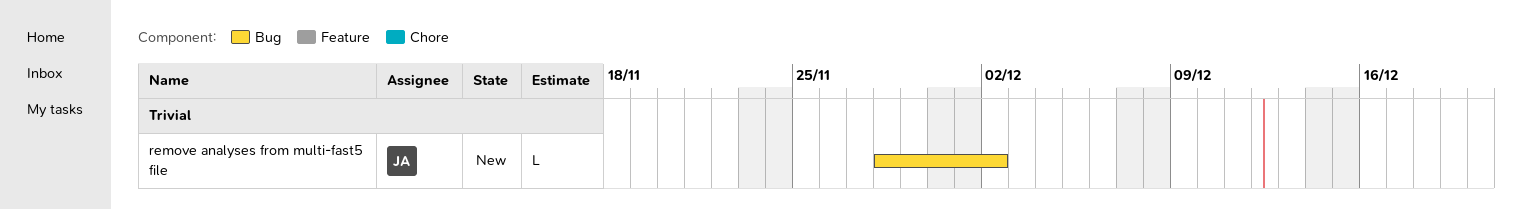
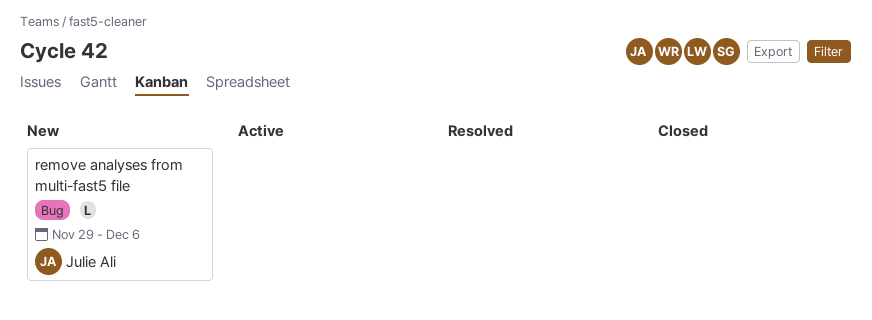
remove analyses from multi-fast5 file, start: Nov 28 -> Nov 29
remove analyses from multi-fast5 file, due: Dec 2 -> Dec 6

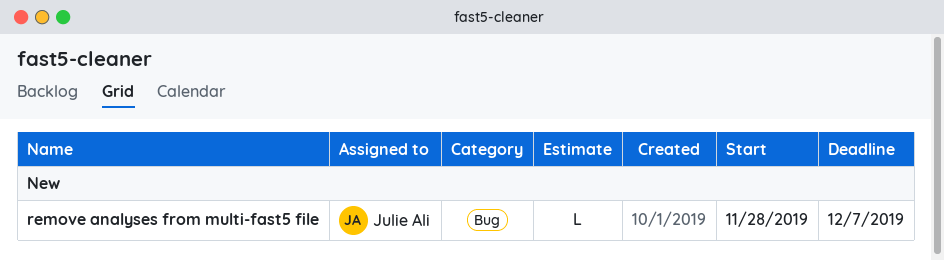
remove analyses from multi-fast5 file, start: Nov 29 -> Nov 28
remove analyses from multi-fast5 file, due: Dec 6 -> Dec 7

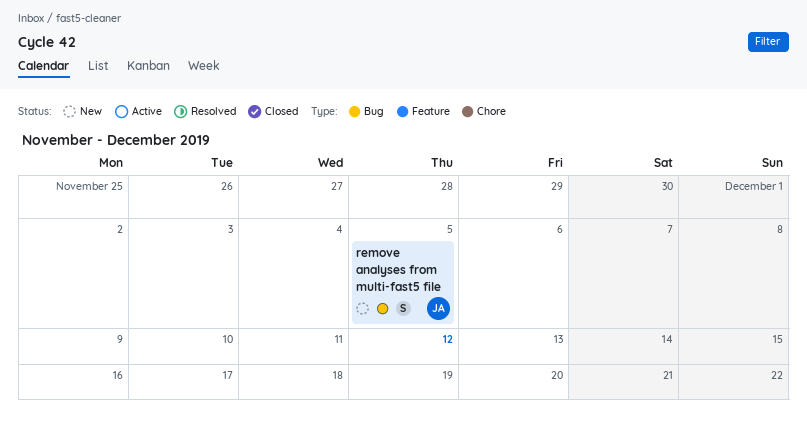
remove analyses from multi-fast5 file, estimate: L -> S
remove analyses from multi-fast5 file, due: Dec 7 -> Dec 5

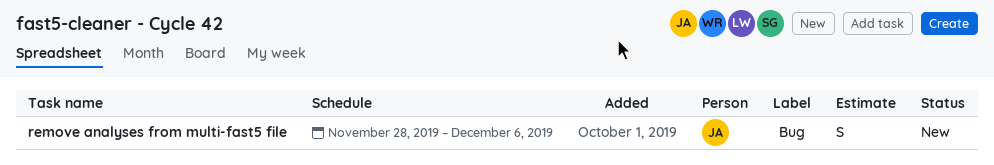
remove analyses from multi-fast5 file, due: Dec 5 -> Dec 6

